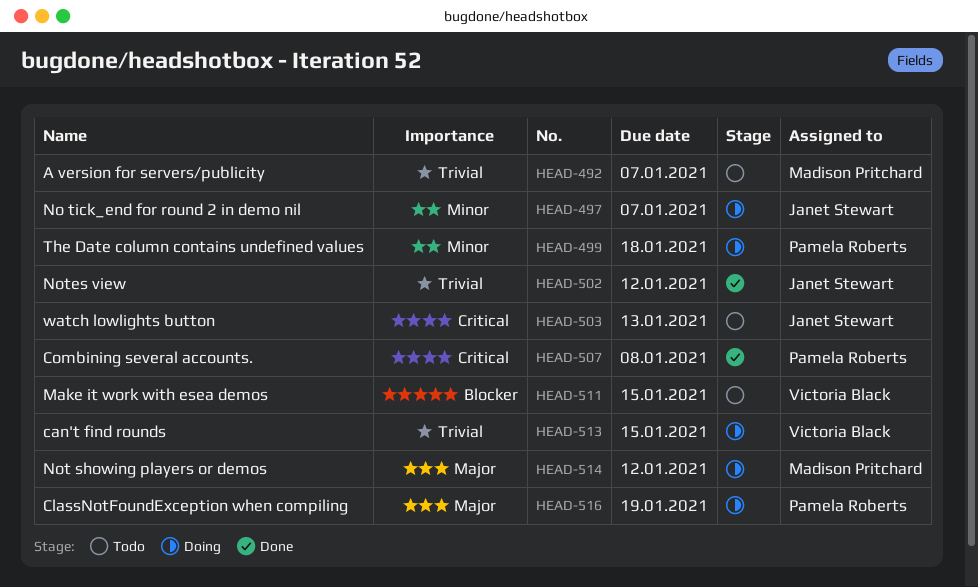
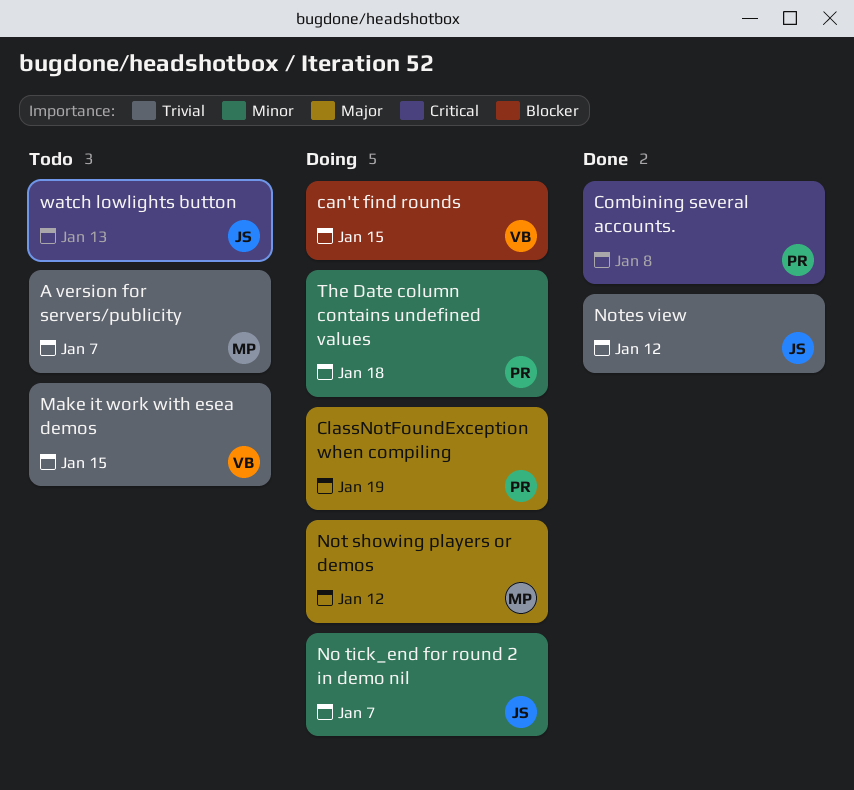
can't find rounds, priority: Trivial -> Blocker
Make it work with esea demos, priority: Blocker -> Trivial

